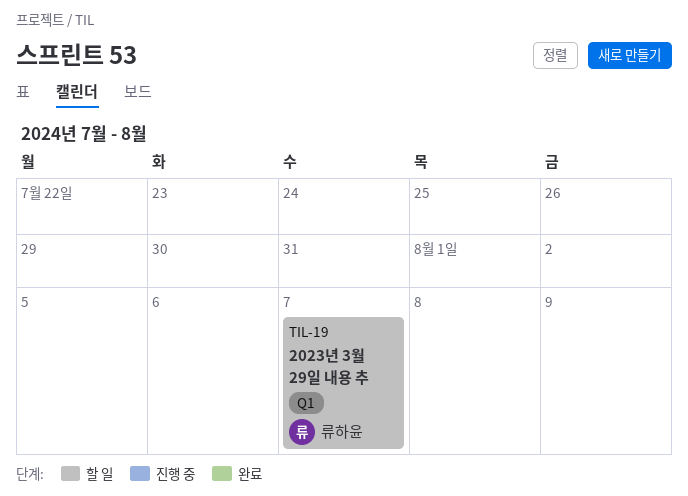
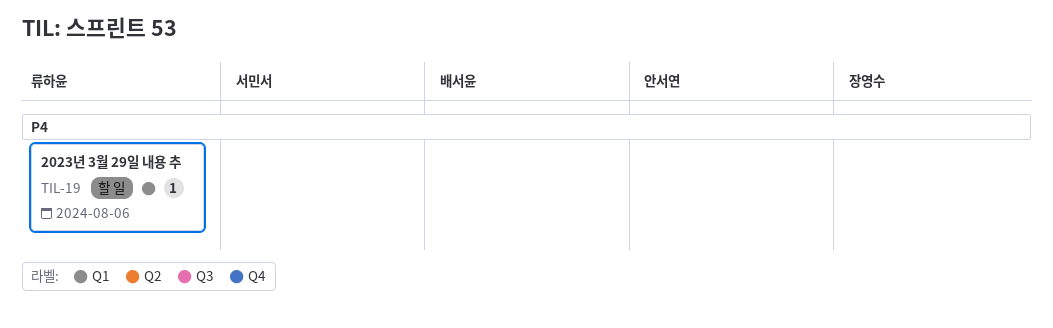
TIL-19, due: Aug 7 -> Aug 6

